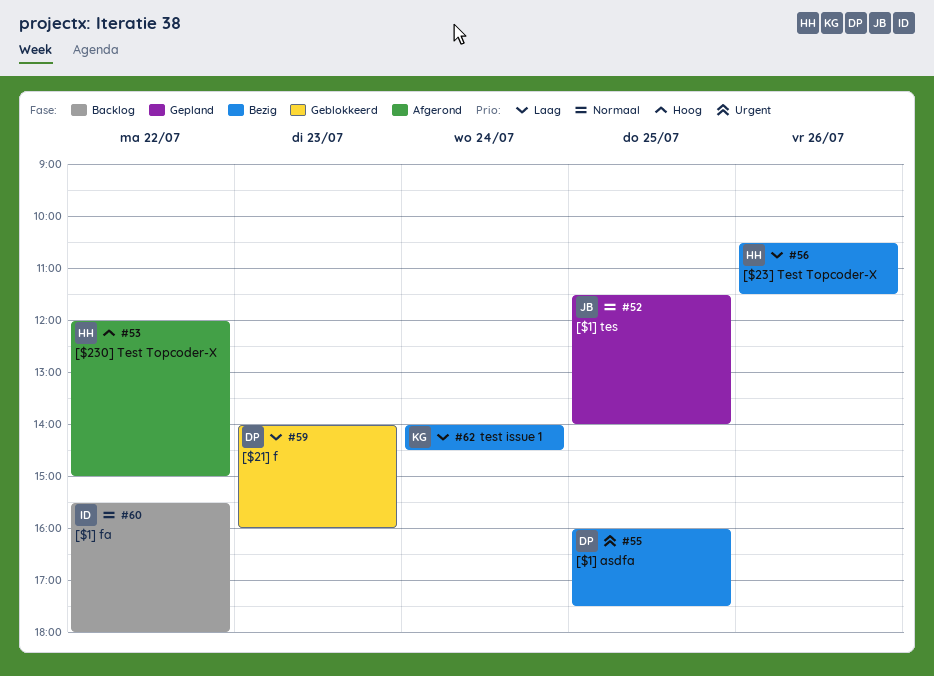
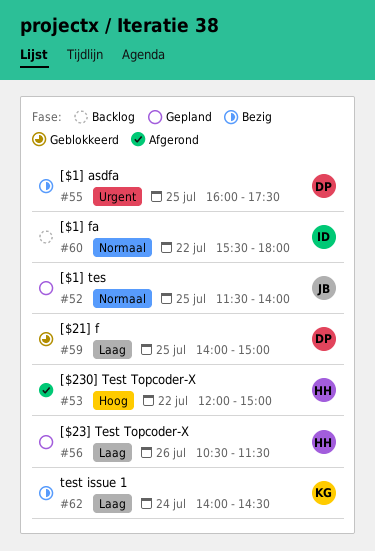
#56, status: Bezig -> Gepland
#59, day: Jul 23 -> Jul 25
#59, ends: 16:00 -> 15:00

